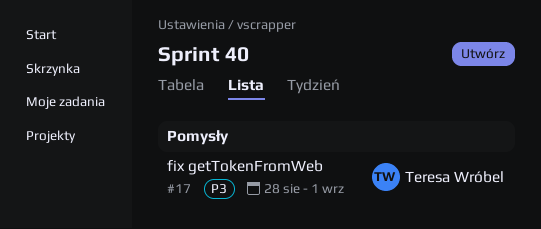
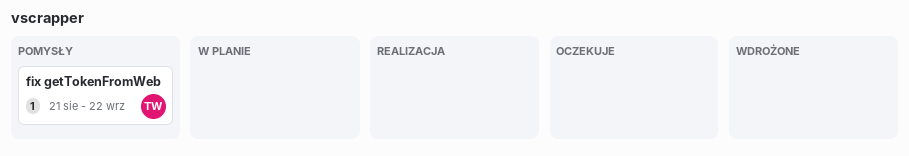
fix getTokenFromWeb, start: Aug 28 -> Aug 21
fix getTokenFromWeb, due: Sep 1 -> Sep 22

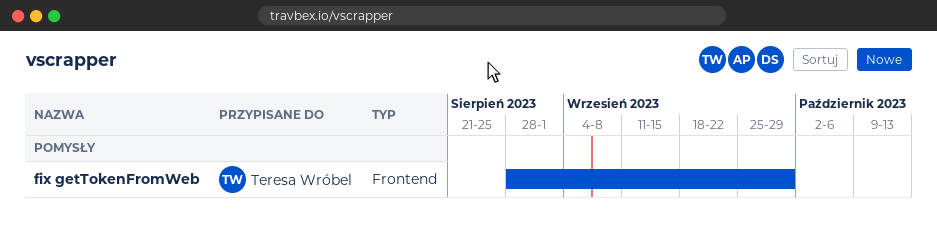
fix getTokenFromWeb, start: Aug 21 -> Aug 28
fix getTokenFromWeb, due: Sep 22 -> Sep 29

